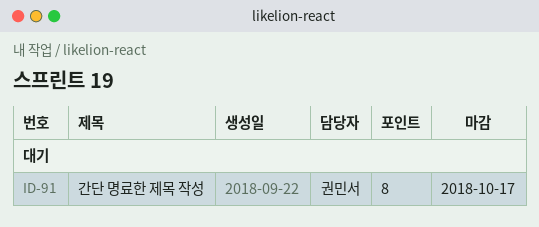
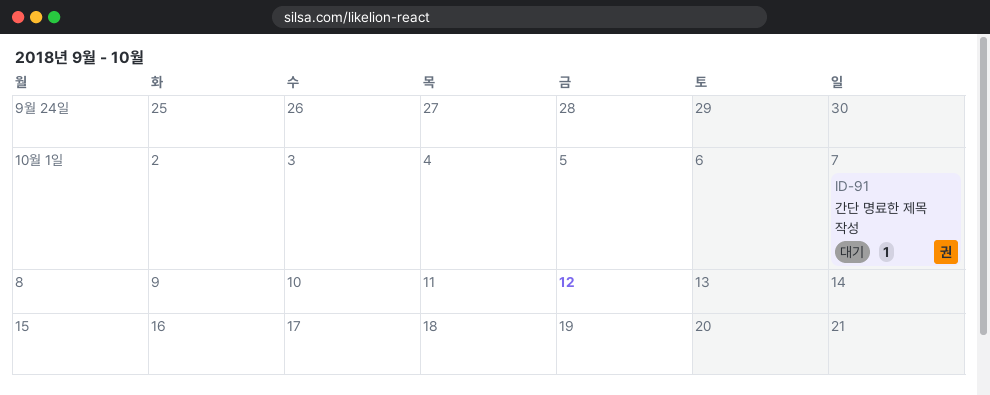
ID-91, estimate: 8 -> 1
ID-91, due: Oct 17 -> Oct 7

